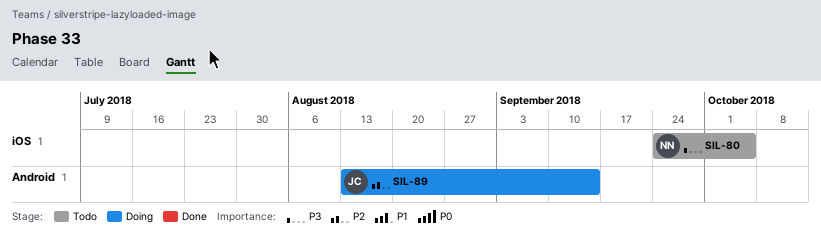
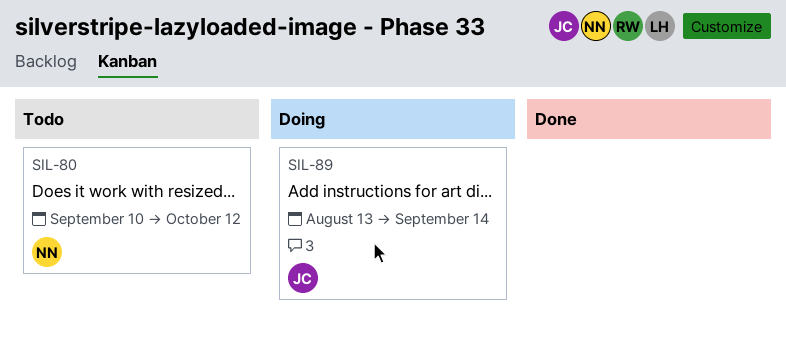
SIL-80, start: Sep 24 -> Sep 10
SIL-80, due: Oct 5 -> Oct 12

